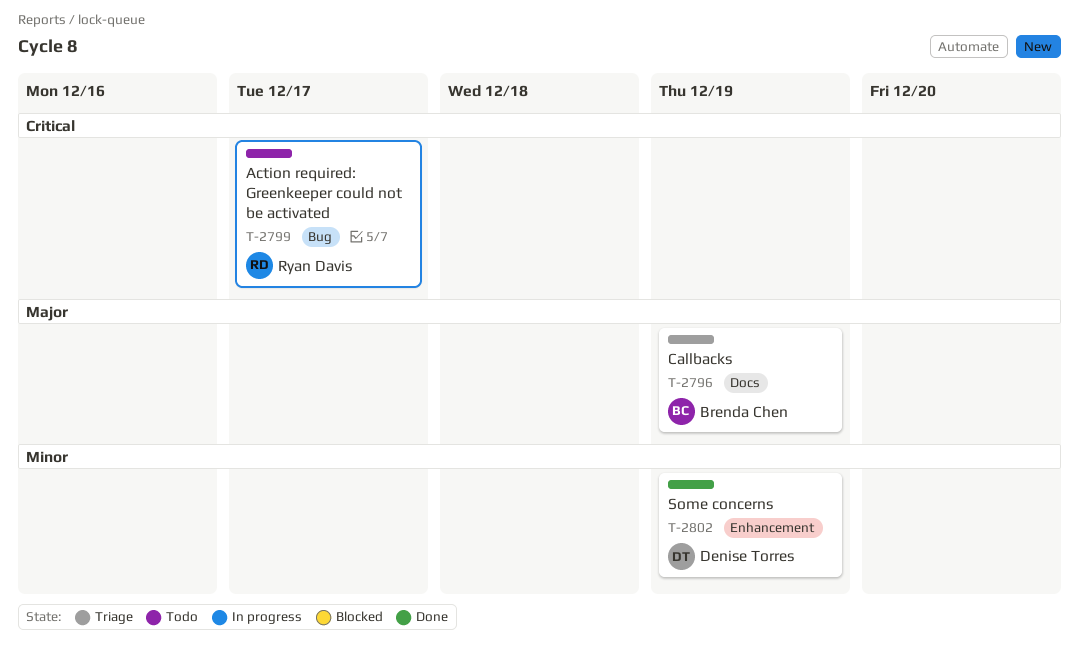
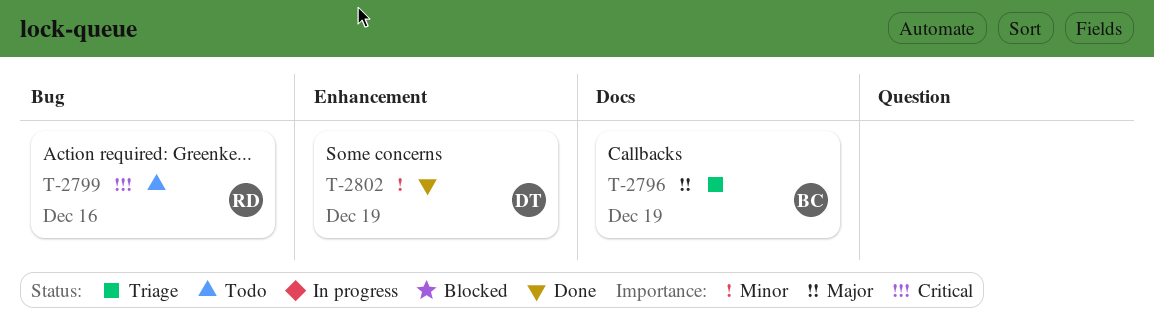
T-2799, due: Dec 17 -> Dec 16

